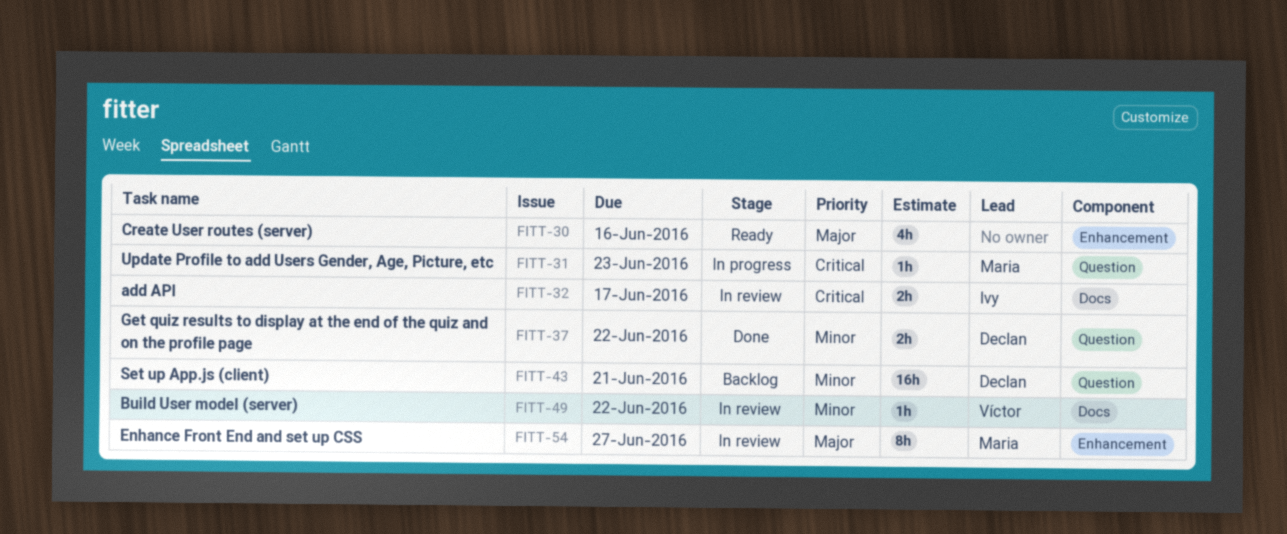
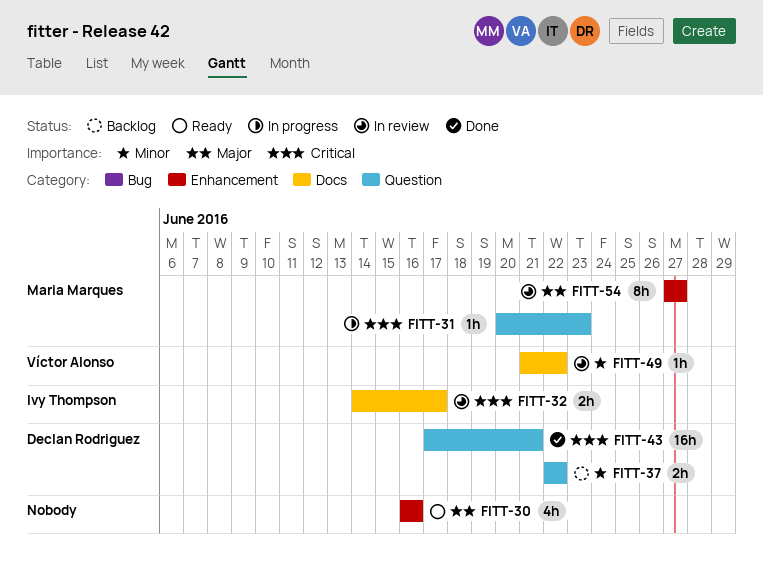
FITT-37, status: Done -> Backlog
FITT-43, status: Backlog -> Done
FITT-43, priority: Minor -> Critical

